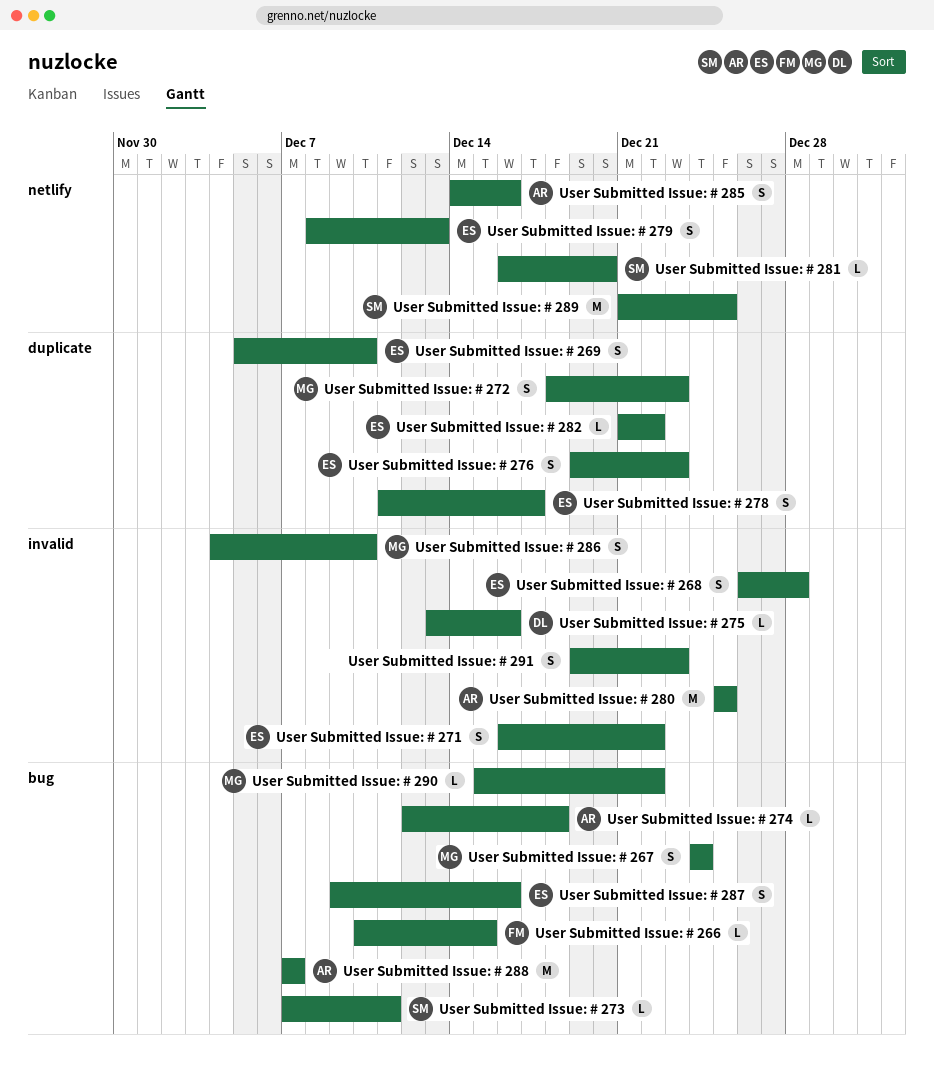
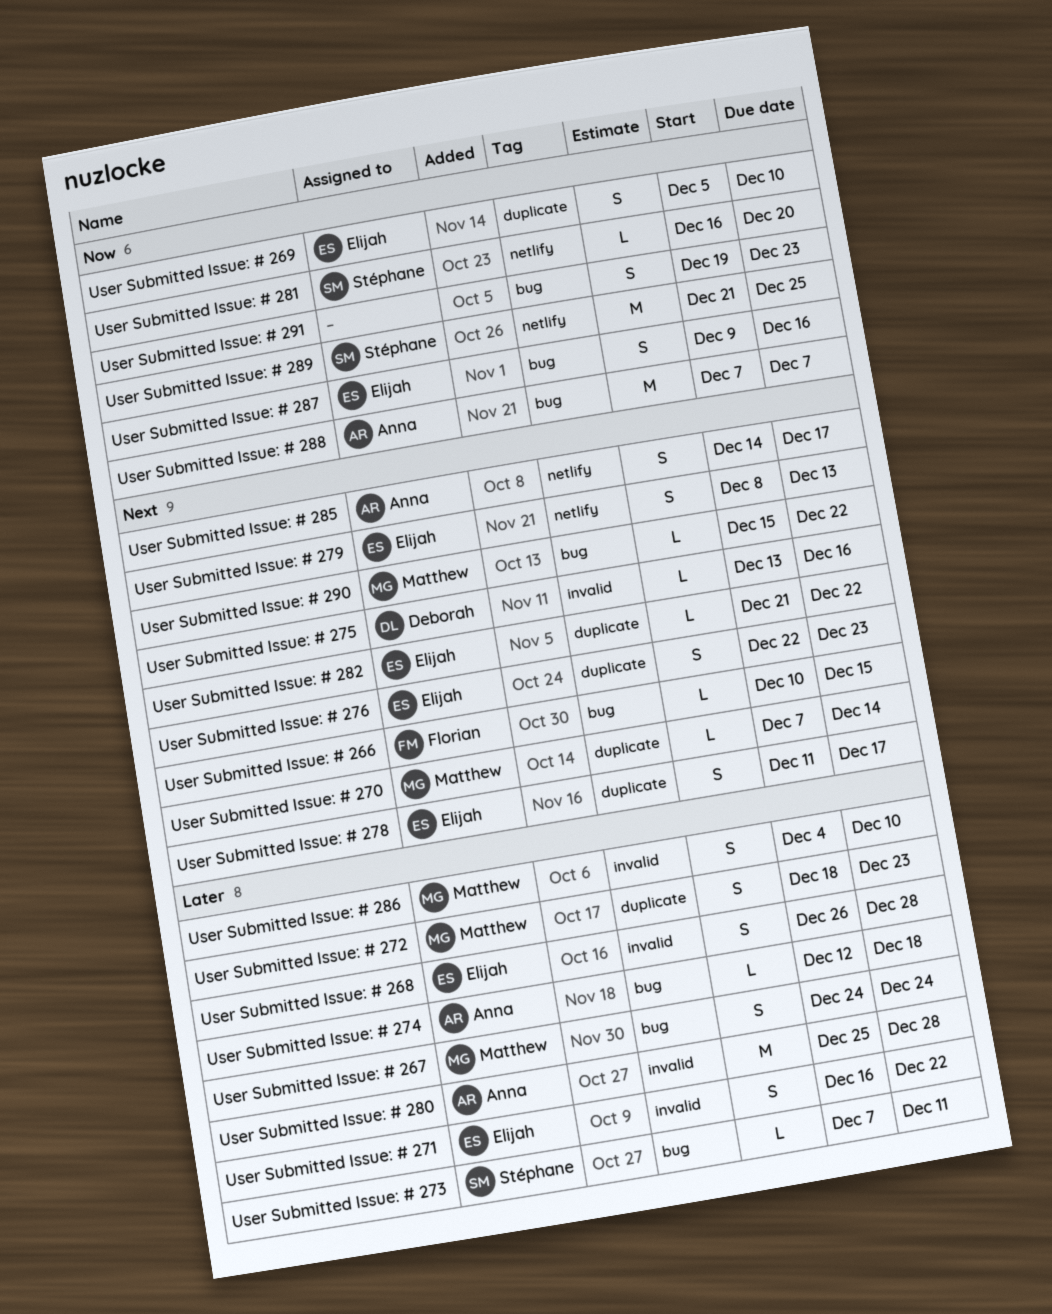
User Submitted Issue: # 270: none -> present
User Submitted Issue: # 276, start: Dec 19 -> Dec 22
User Submitted Issue: # 280, due: Dec 25 -> Dec 28
User Submitted Issue: # 285, due: Dec 16 -> Dec 17
User Submitted Issue: # 291, label: invalid -> bug

